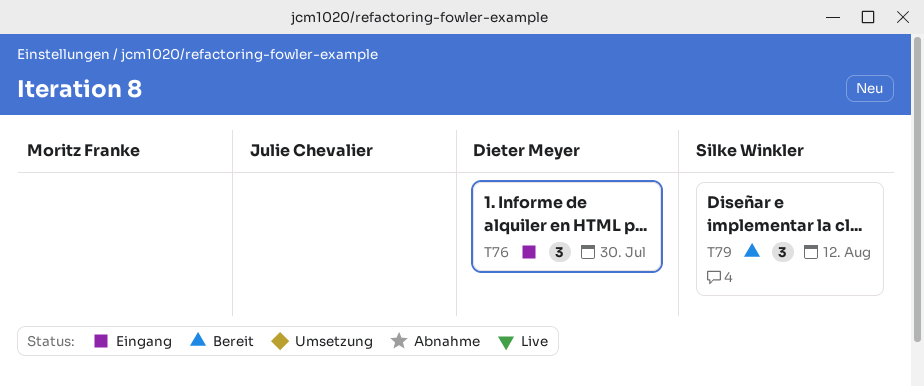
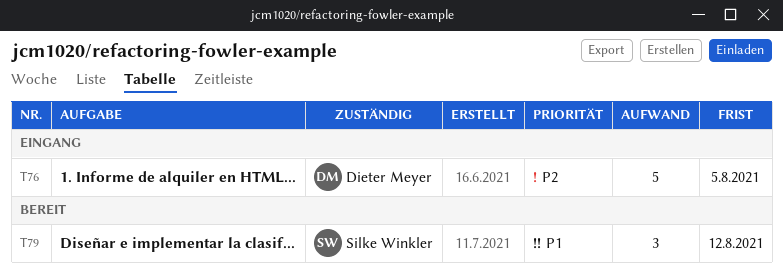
T76, estimate: 3 -> 5
T76, due: Jul 30 -> Aug 5

